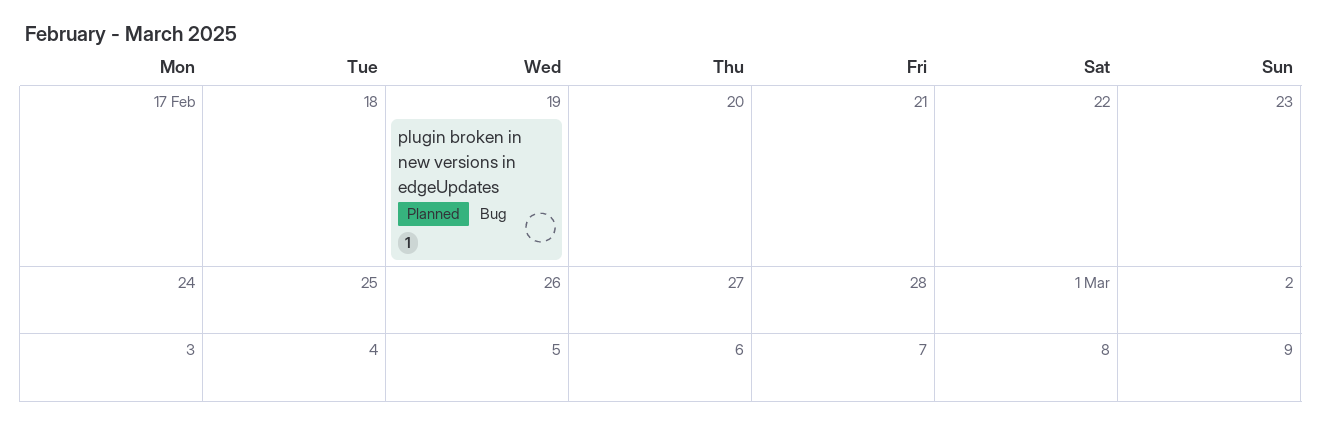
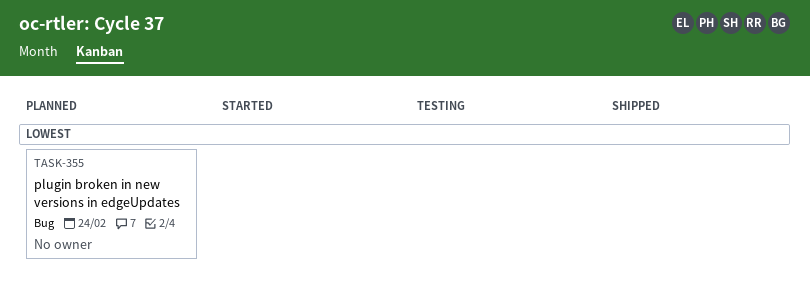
plugin broken in new versions in edgeUpdates, due: Feb 19 -> Feb 24

